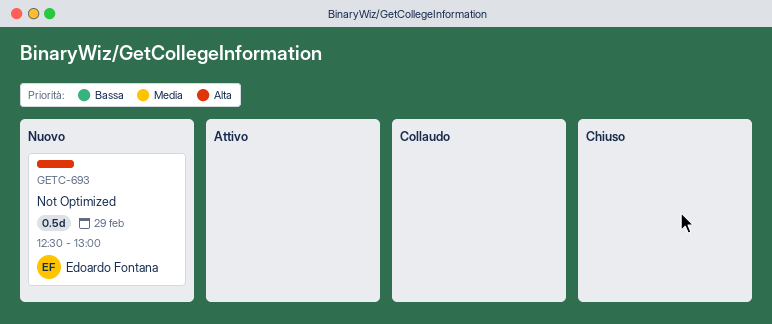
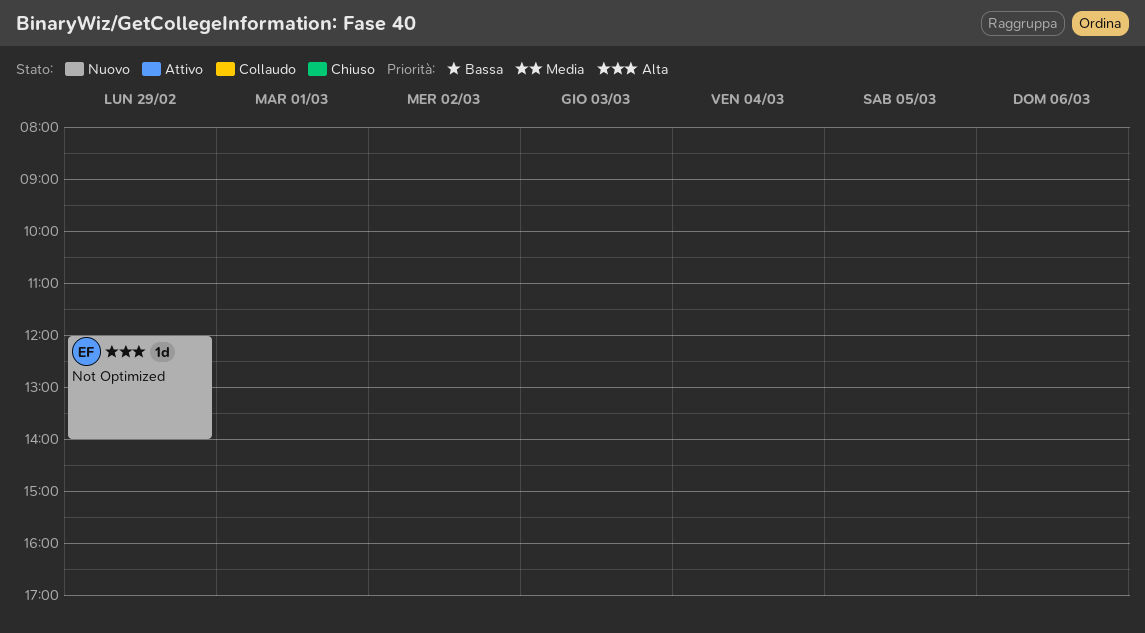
Not Optimized, estimate: 0.5d -> 1d
Not Optimized, begins: 12:30 -> 12:00
Not Optimized, ends: 13:00 -> 14:00

